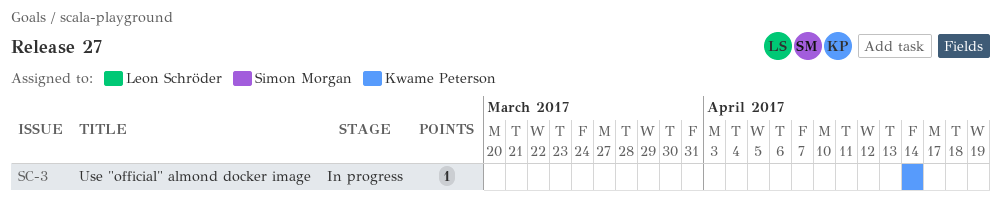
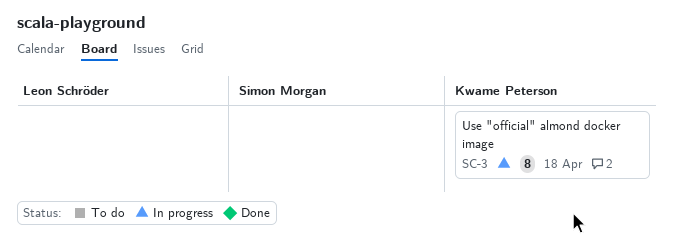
SC-3, estimate: 1 -> 8
SC-3, due: Apr 14 -> Apr 18

